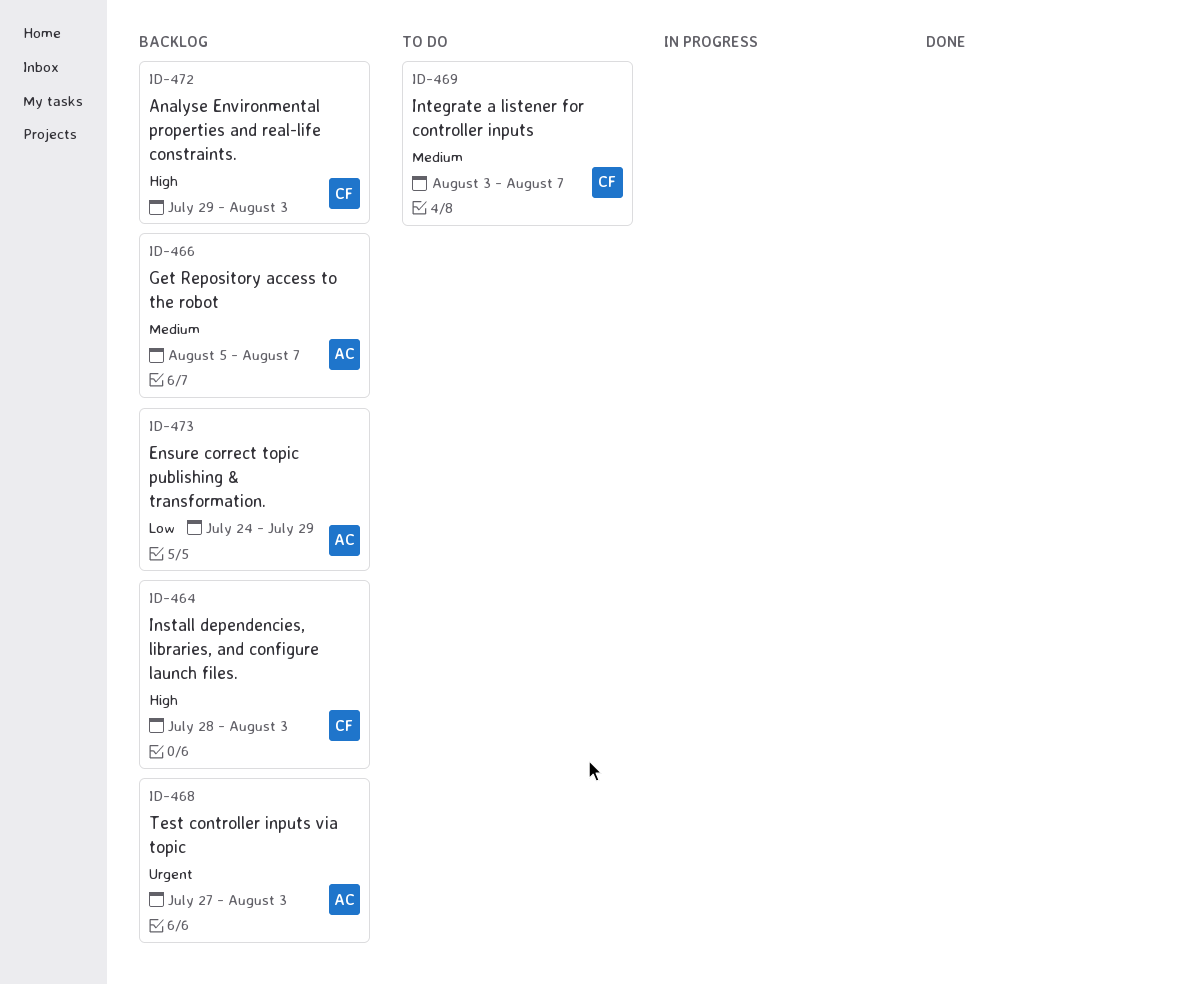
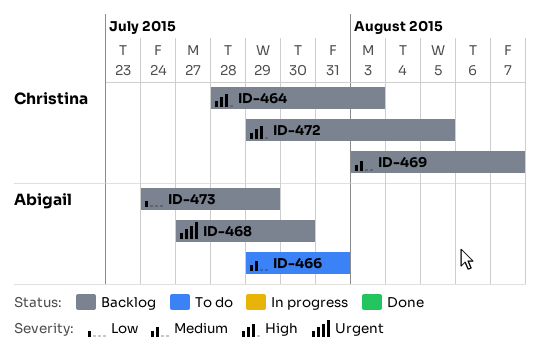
ID-466, status: Backlog -> To do
ID-466, start: Aug 5 -> Jul 29
ID-466, due: Aug 7 -> Jul 31
ID-468, due: Aug 3 -> Jul 30
ID-469, status: To do -> Backlog
ID-472, due: Aug 3 -> Aug 5

